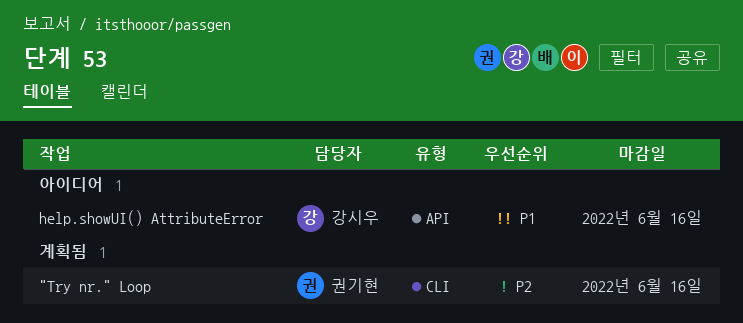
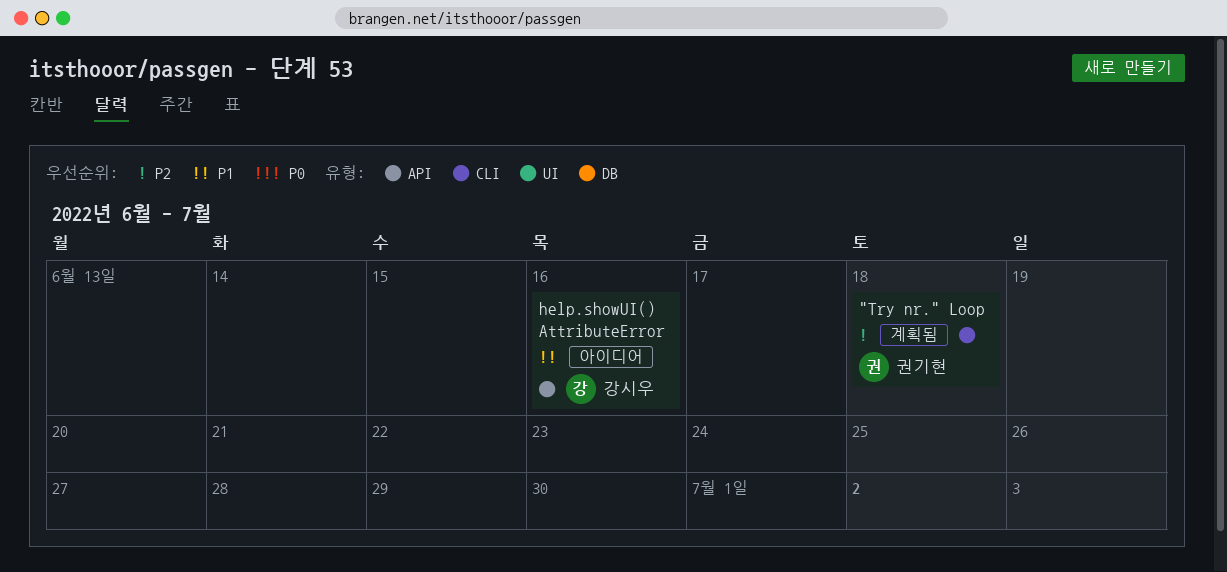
"Try nr." Loop, due: Jun 16 -> Jun 18

